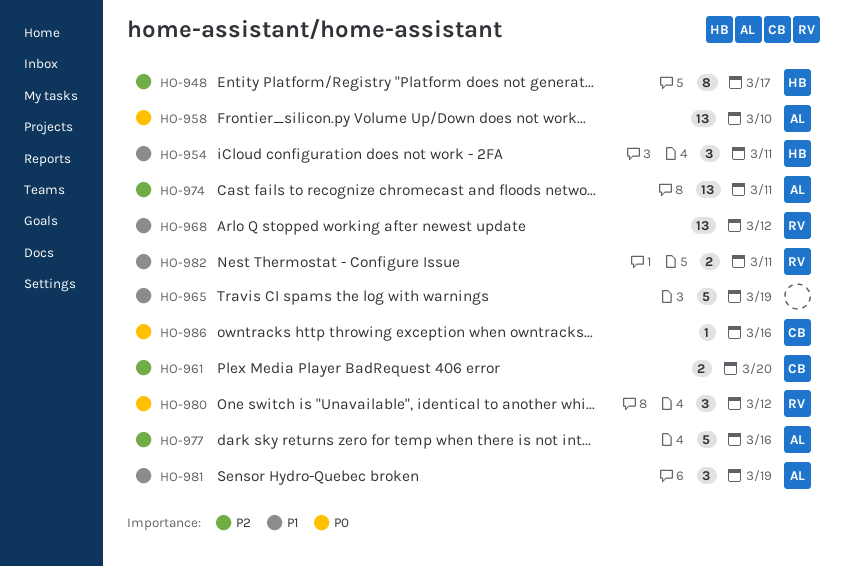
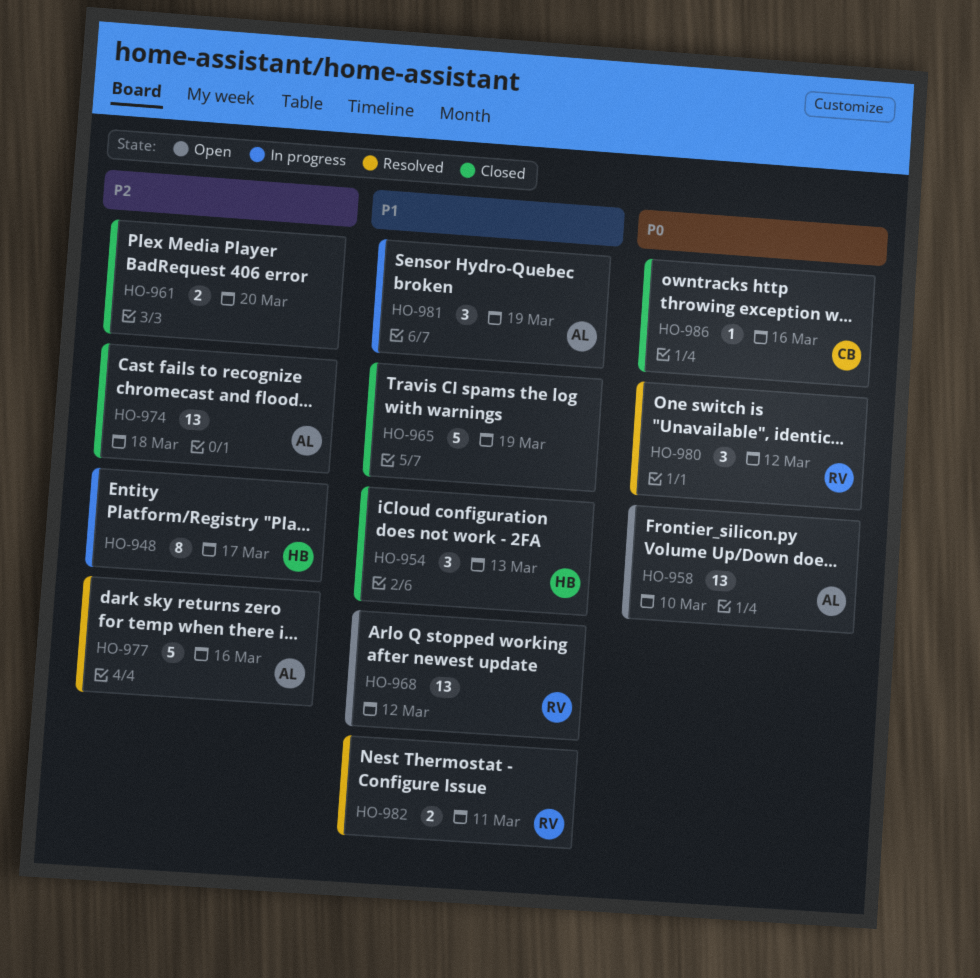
HO-954, due: Mar 11 -> Mar 13
HO-961, owner: CB -> none
HO-974, due: Mar 11 -> Mar 18

